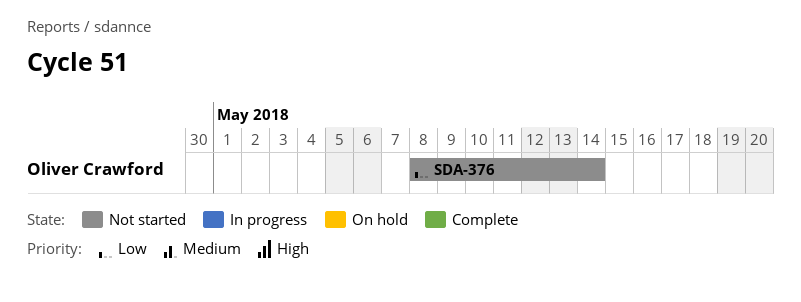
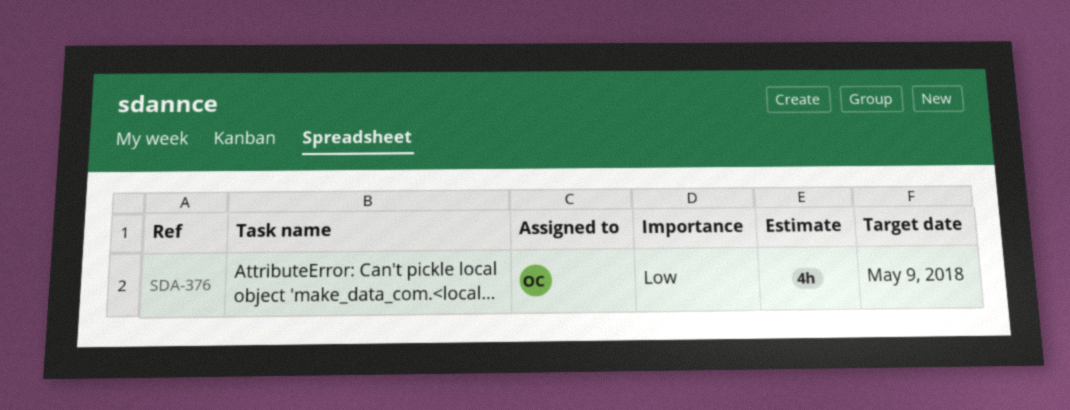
SDA-376, due: May 14 -> May 9

